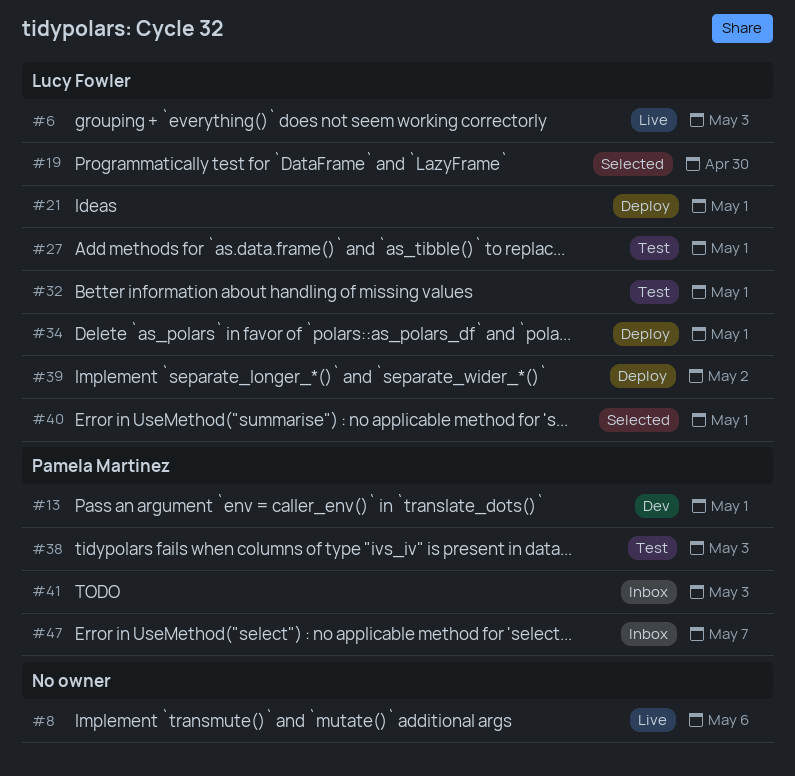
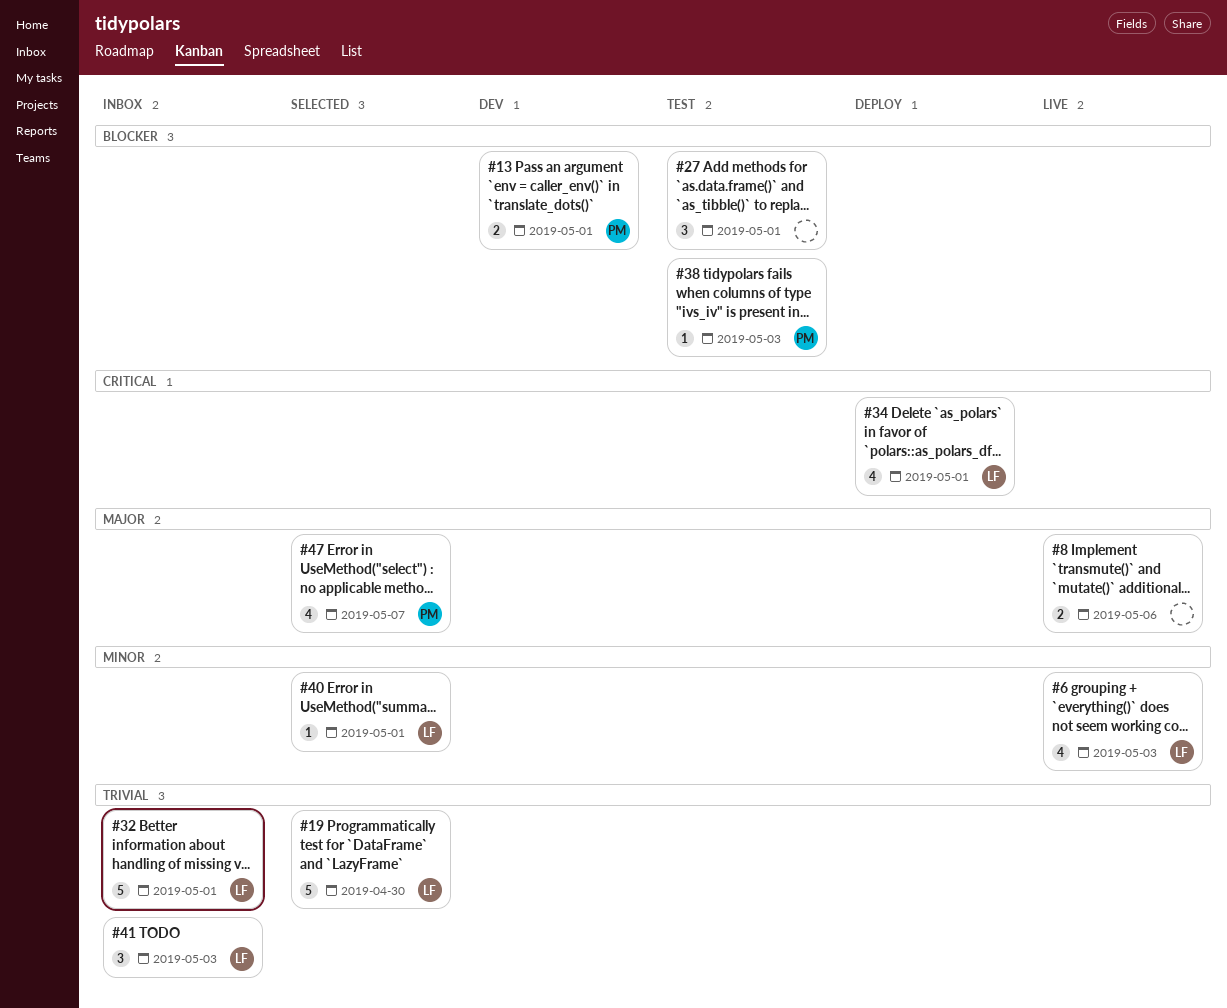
#21: present -> none
#27, owner: Lucy Fowler -> none
#32, status: Test -> Inbox
#39: present -> none
#41, owner: Pamela Martinez -> Lucy Fowler
#47, status: Inbox -> Selected

